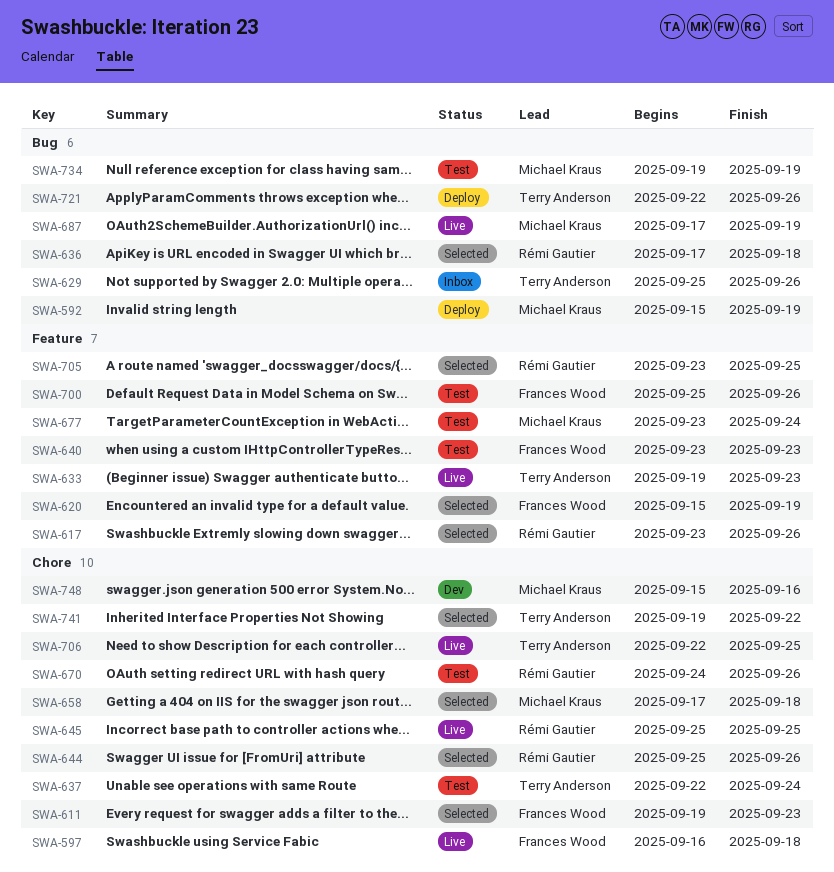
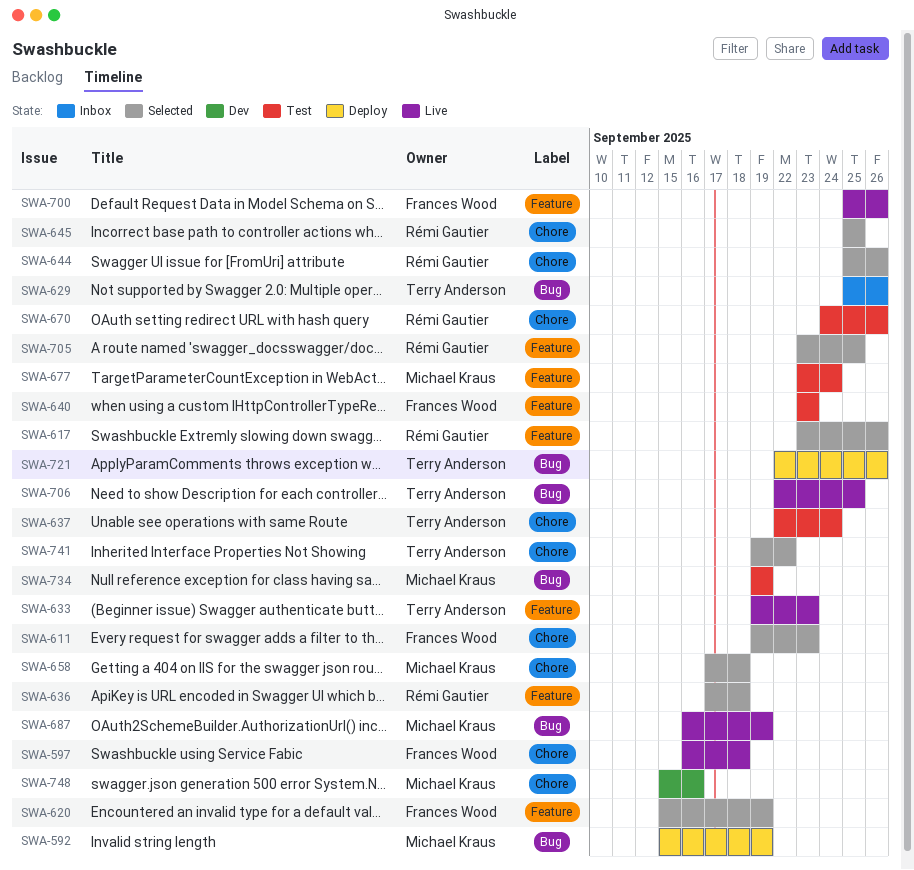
SWA-636, label: Bug -> Feature
SWA-645, status: Live -> Selected
SWA-687, start: Sep 17 -> Sep 16
SWA-700, status: Test -> Live
SWA-706, label: Chore -> Bug

